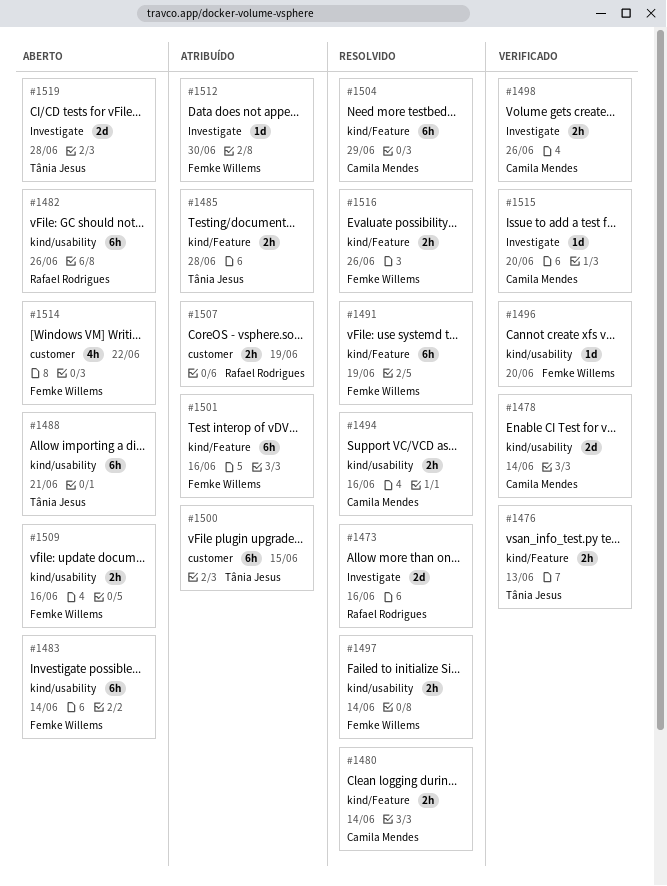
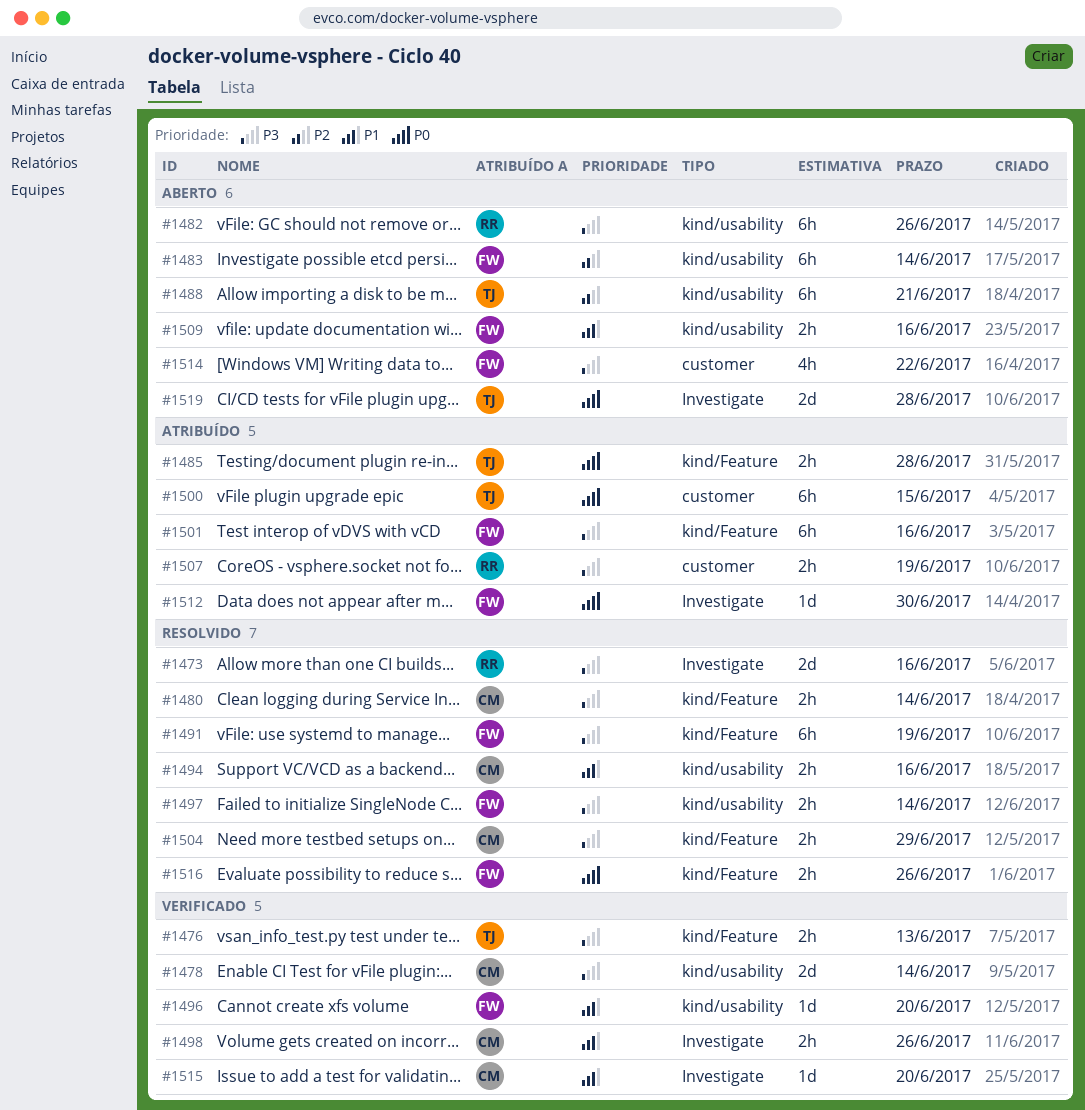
#1504, estimate: 6h -> 2h

